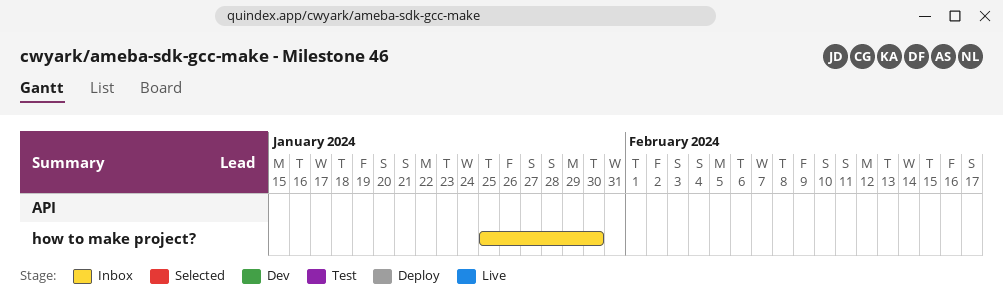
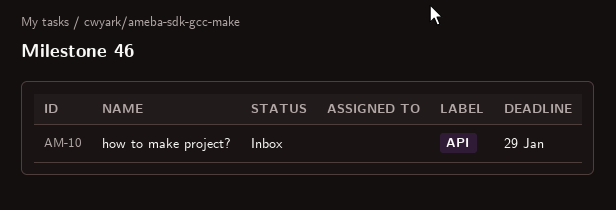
how to make project?, due: Jan 30 -> Jan 29

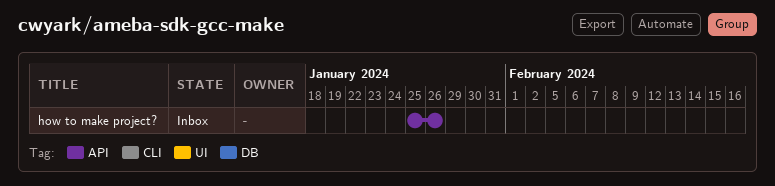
how to make project?, due: Jan 29 -> Jan 26

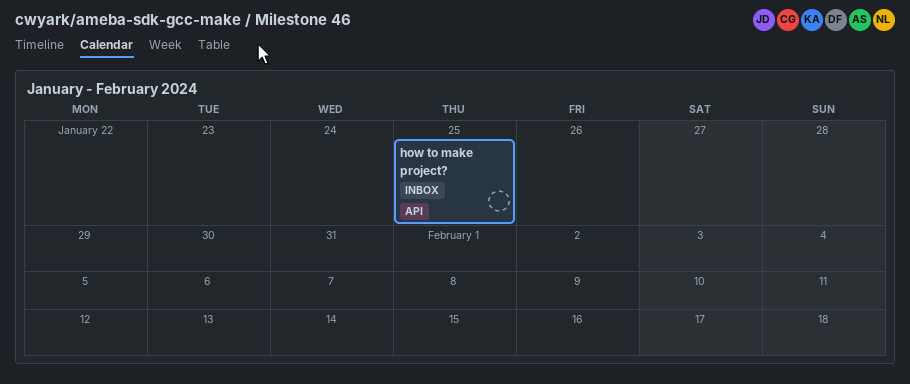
how to make project?, due: Jan 26 -> Jan 25

